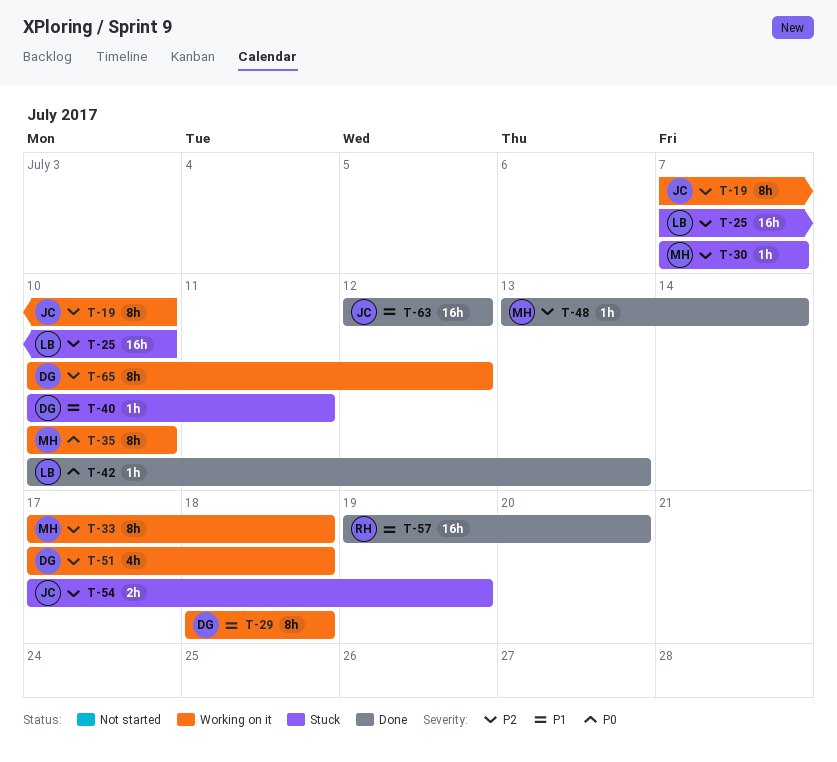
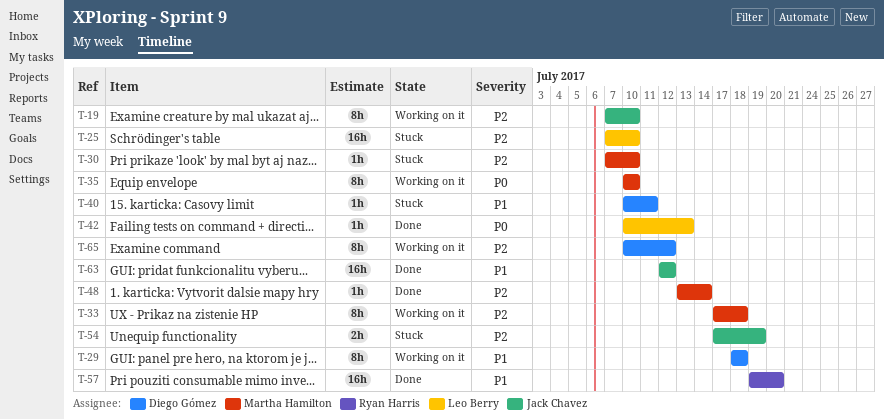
T-30, due: Jul 7 -> Jul 10
T-51: present -> none

